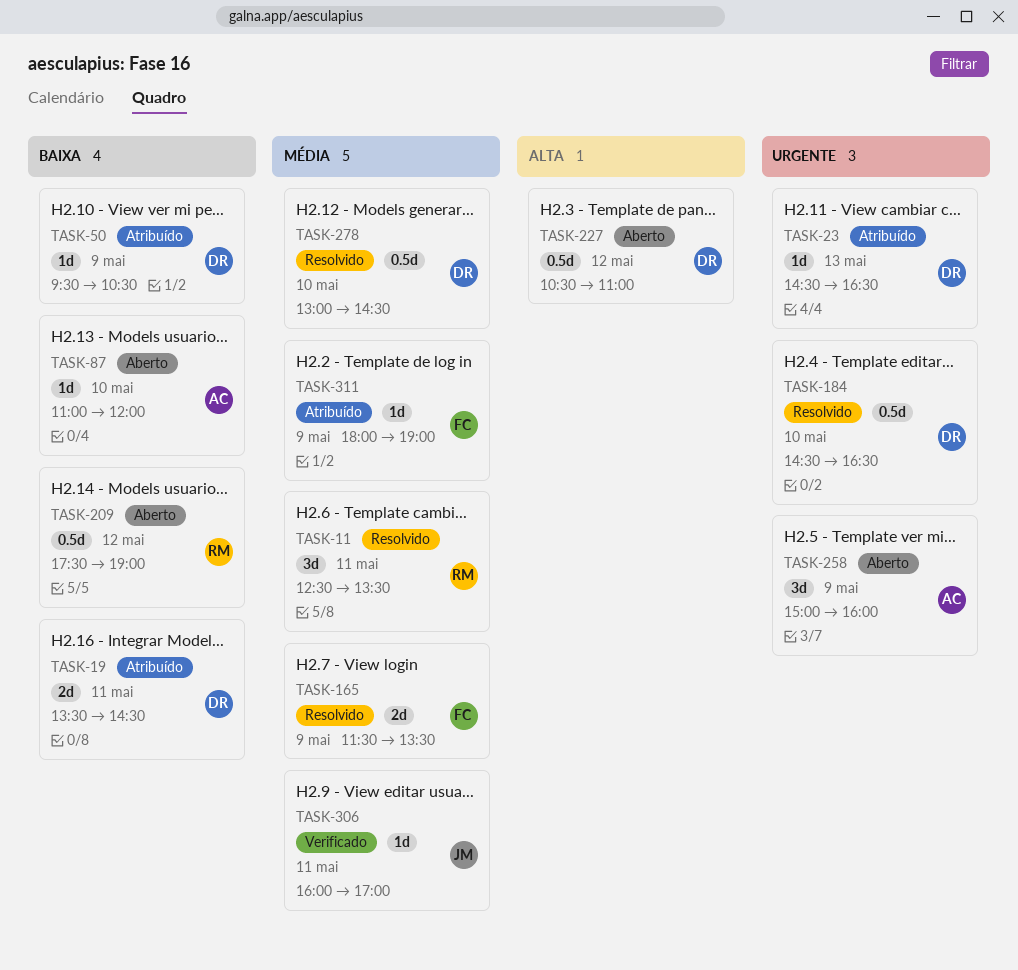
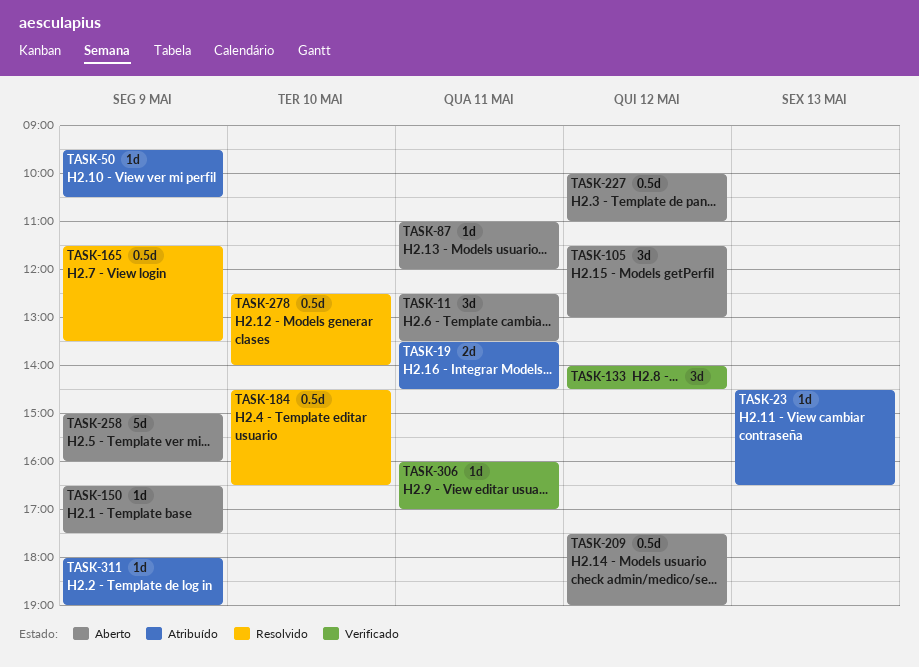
TASK-11, status: Resolvido -> Aberto
TASK-87, day: May 10 -> May 11
TASK-105: none -> present
TASK-133: none -> present
TASK-150: none -> present
TASK-165, estimate: 2d -> 0.5d
TASK-227, begins: 10:30 -> 10:00
TASK-258, estimate: 3d -> 5d
TASK-278, begins: 13:00 -> 12:30
TASK-278, ends: 14:30 -> 14:00

